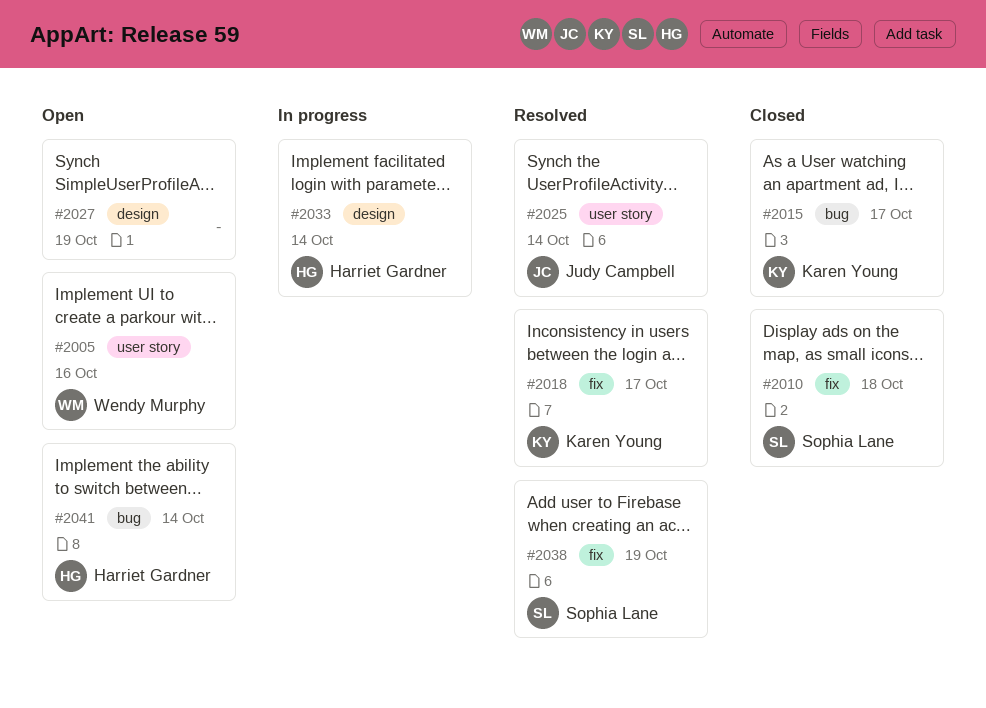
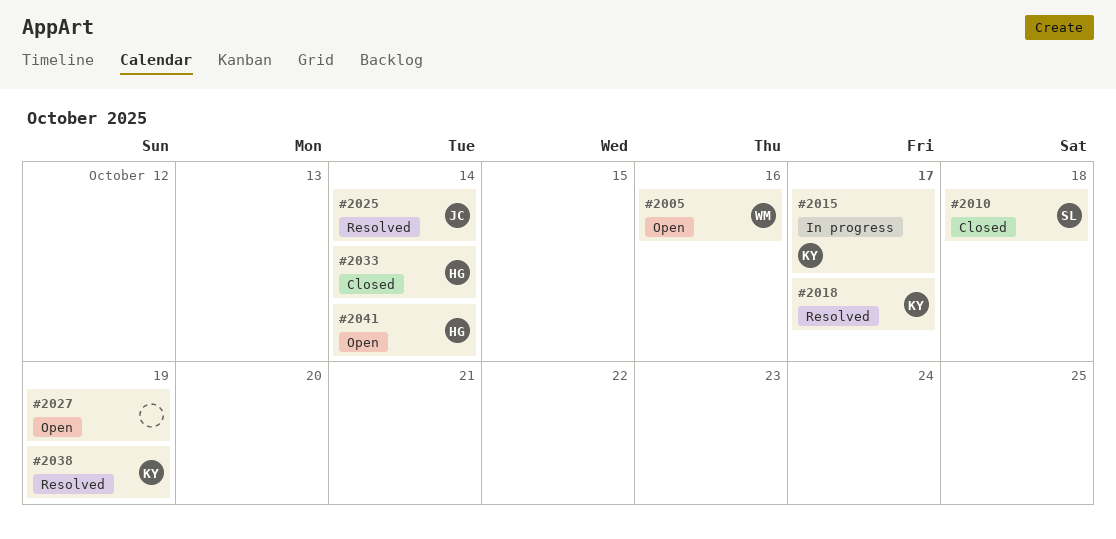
#2015, status: Closed -> In progress
#2033, status: In progress -> Closed
#2038, owner: Sophia Lane -> Karen Young

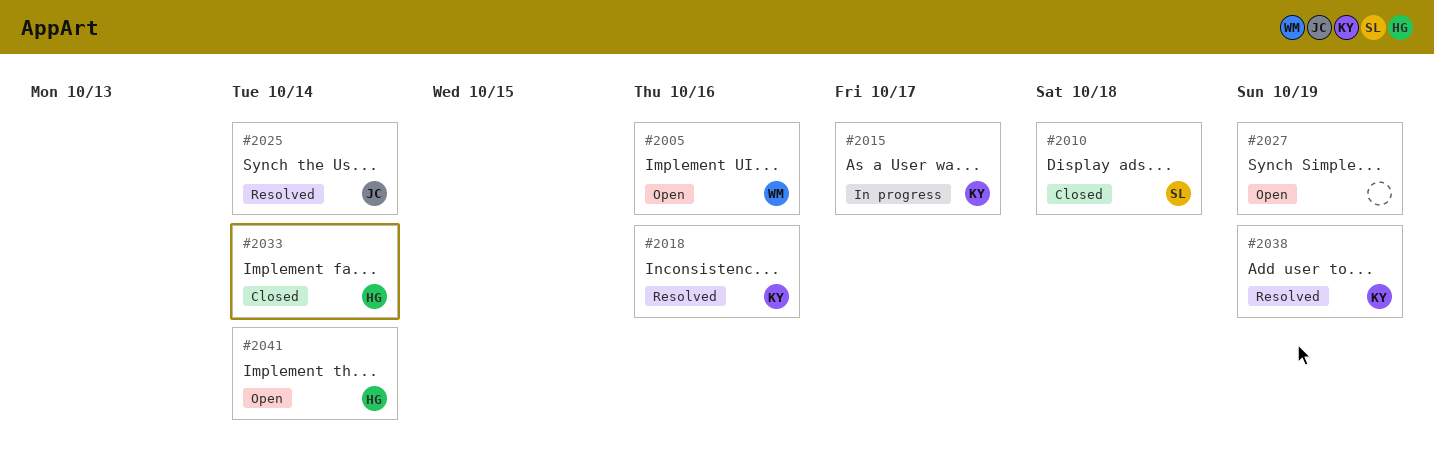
#2018, due: Oct 17 -> Oct 16

